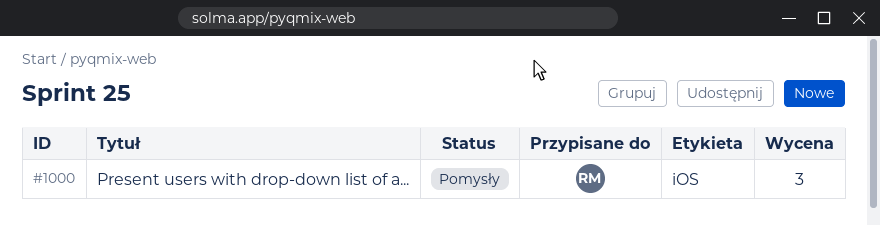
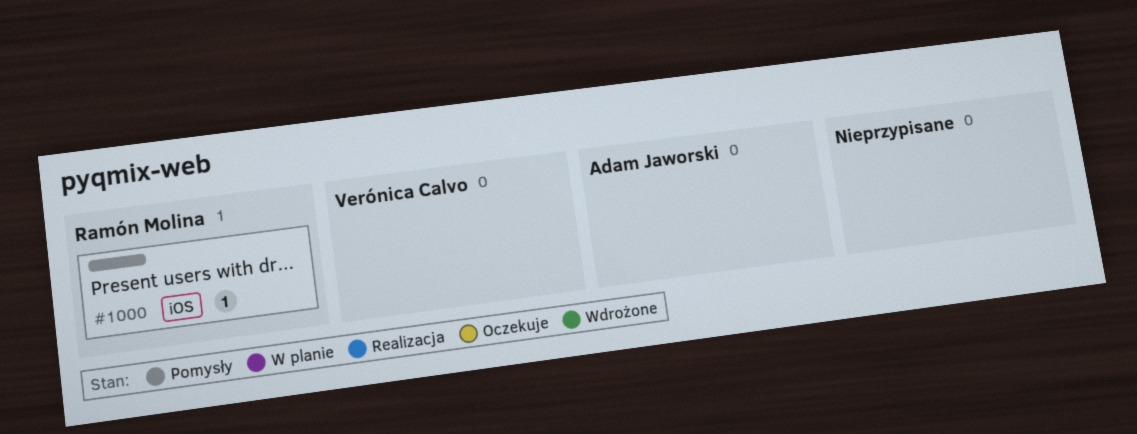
#1000, estimate: 3 -> 1

